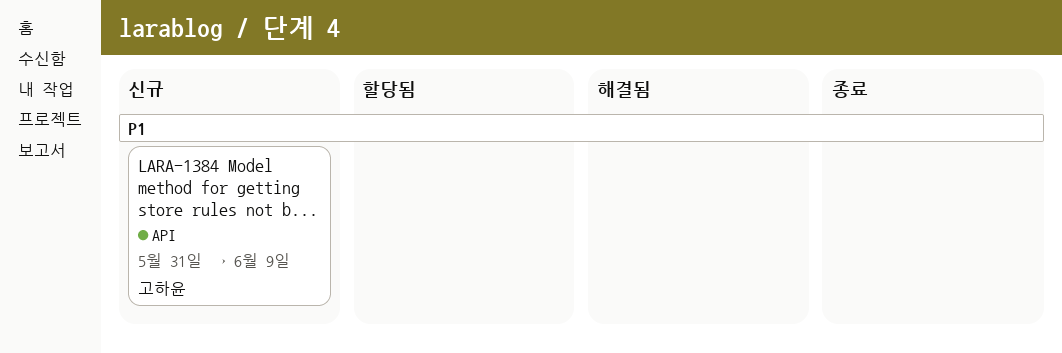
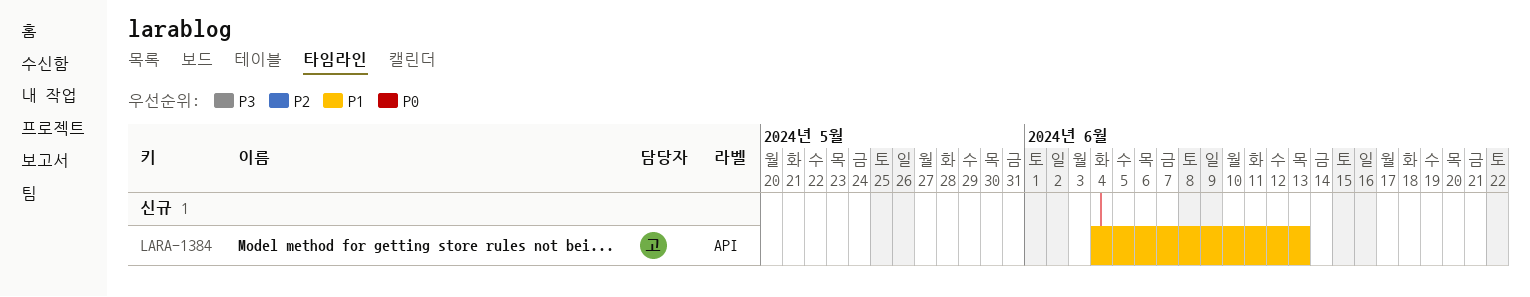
LARA-1384, start: May 31 -> Jun 4
LARA-1384, due: Jun 9 -> Jun 13

